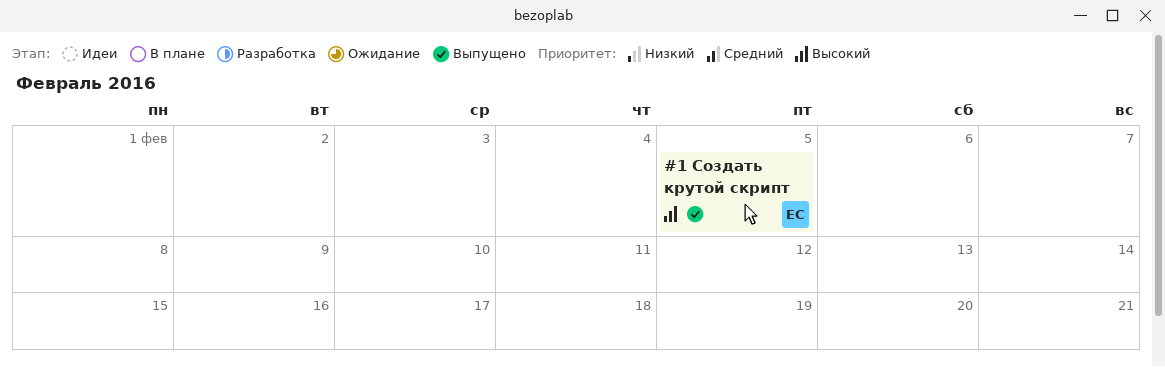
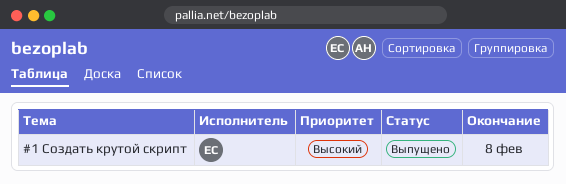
#1 Создать крутой скрипт, due: Feb 5 -> Feb 8

